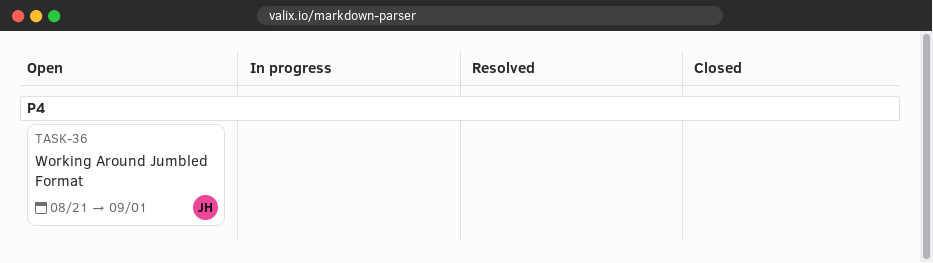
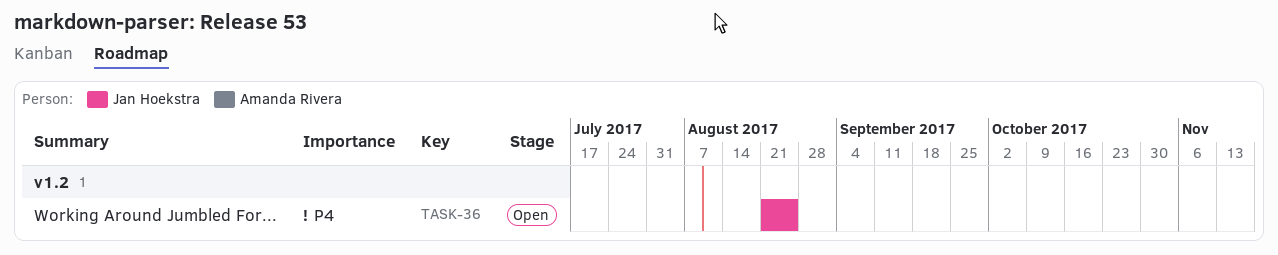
TASK-36, due: Sep 1 -> Aug 25

